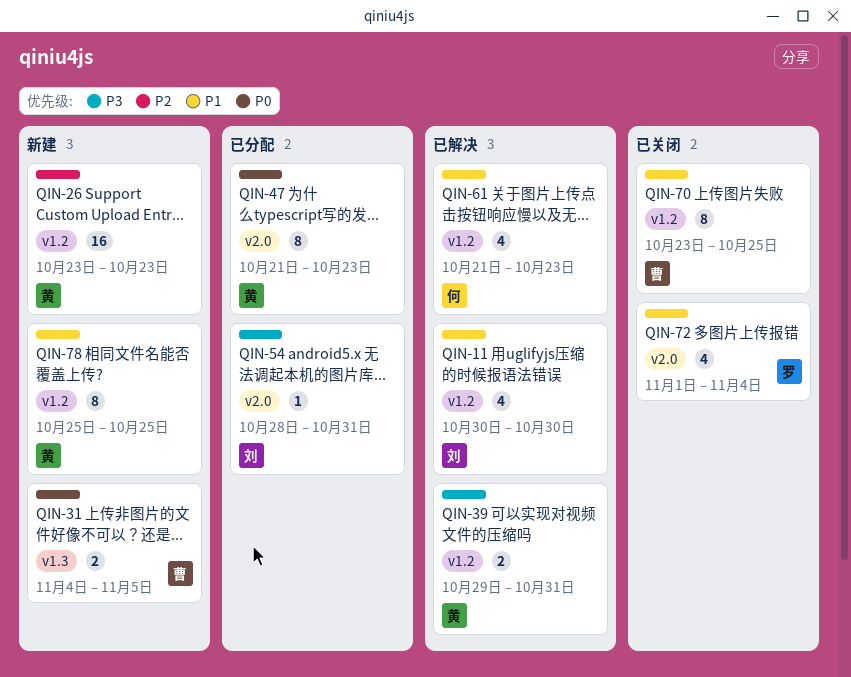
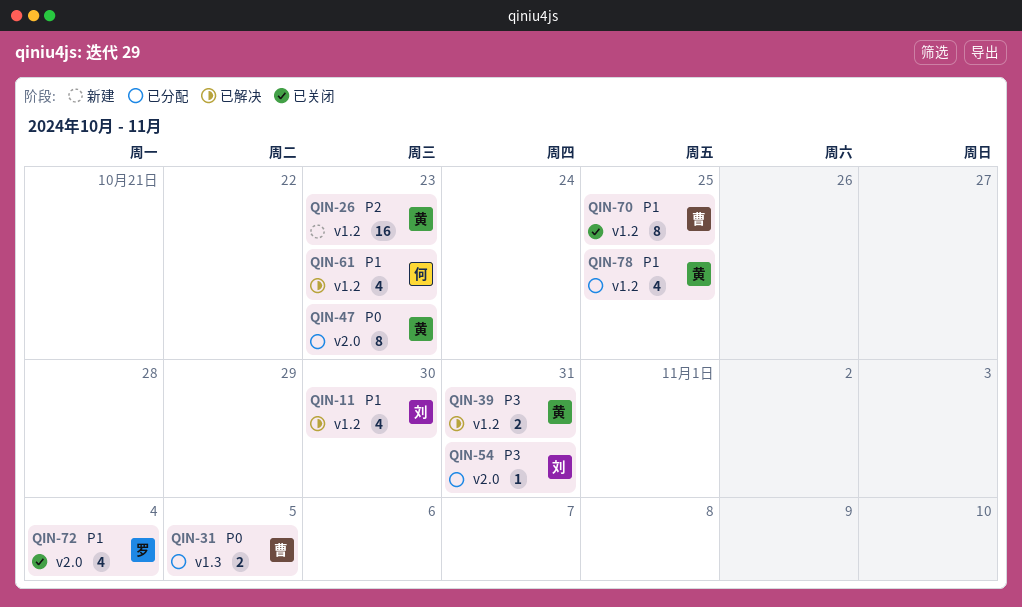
QIN-31, status: 新建 -> 已分配
QIN-78, status: 新建 -> 已分配
QIN-78, estimate: 8 -> 4

